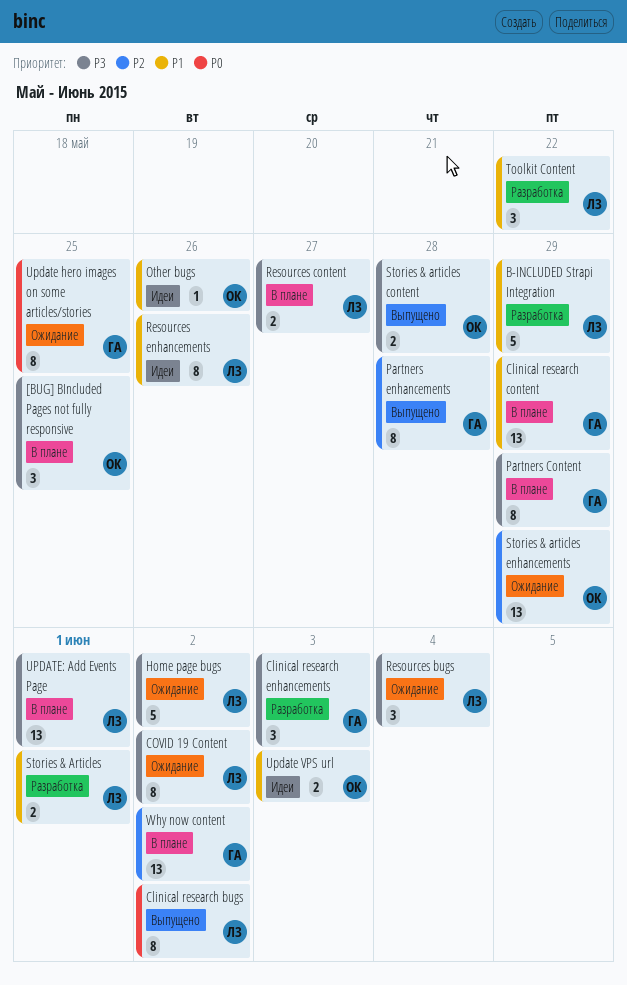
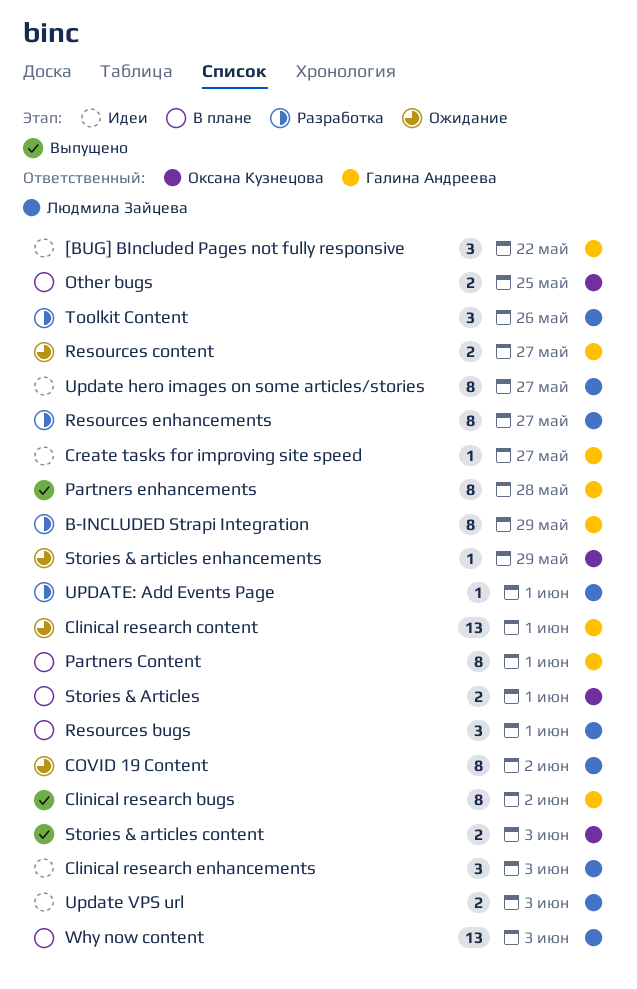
[BUG] BIncluded Pages not fully responsive, status: В плане -> Идеи
[BUG] BIncluded Pages not fully responsive, owner: Оксана Кузнецова -> Галина Андреева
[BUG] BIncluded Pages not fully responsive, due: May 25 -> May 22
B-INCLUDED Strapi Integration, owner: Людмила Зайцева -> Галина Андреева
B-INCLUDED Strapi Integration, estimate: 5 -> 8
Clinical research bugs, owner: Людмила Зайцева -> Галина Андреева
Clinical research content, status: В плане -> Ожидание
Clinical research content, due: May 29 -> Jun 1
Clinical research enhancements, status: Разработка -> Идеи
Clinical research enhancements, owner: Галина Андреева -> Людмила Зайцева
Create tasks for improving site speed: none -> present
Home page bugs: present -> none
Other bugs, status: Идеи -> В плане
Other bugs, estimate: 1 -> 2
Other bugs, due: May 26 -> May 25
Partners Content, due: May 29 -> Jun 1
Resources bugs, status: Ожидание -> В плане
Resources bugs, due: Jun 4 -> Jun 1
Resources content, status: В плане -> Ожидание
Resources content, owner: Людмила Зайцева -> Галина Андреева
Resources enhancements, status: Идеи -> Разработка
Resources enhancements, due: May 26 -> May 27
Stories & Articles, status: Разработка -> В плане
Stories & Articles, owner: Людмила Зайцева -> Оксана Кузнецова
Stories & articles content, due: May 28 -> Jun 3
Stories & articles enhancements, estimate: 13 -> 1
Toolkit Content, due: May 22 -> May 26
Update hero images on some articles/stories, status: Ожидание -> Идеи
Update hero images on some articles/stories, owner: Галина Андреева -> Людмила Зайцева
Update hero images on some articles/stories, due: May 25 -> May 27
Update VPS url, owner: Оксана Кузнецова -> Людмила Зайцева
UPDATE: Add Events Page, status: В плане -> Разработка
UPDATE: Add Events Page, estimate: 13 -> 1
Why now content, owner: Галина Андреева -> Людмила Зайцева
Why now content, due: Jun 2 -> Jun 3

